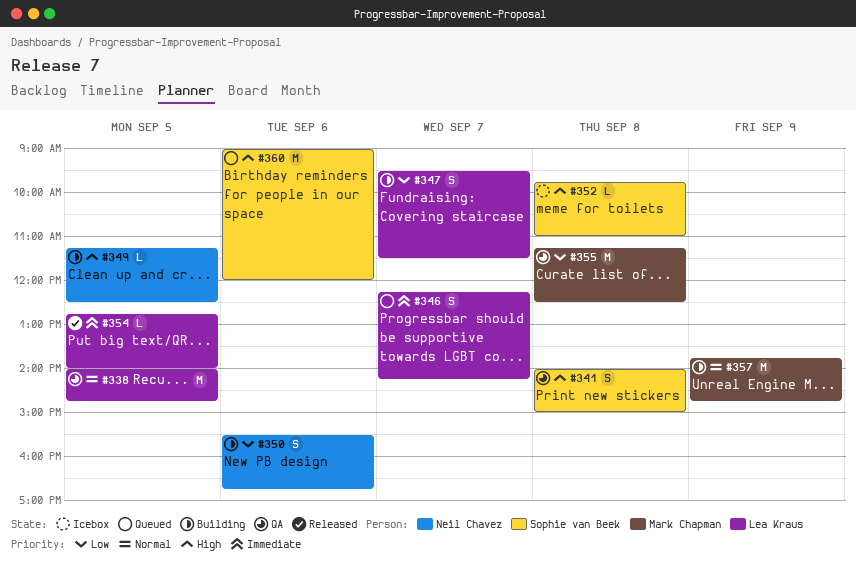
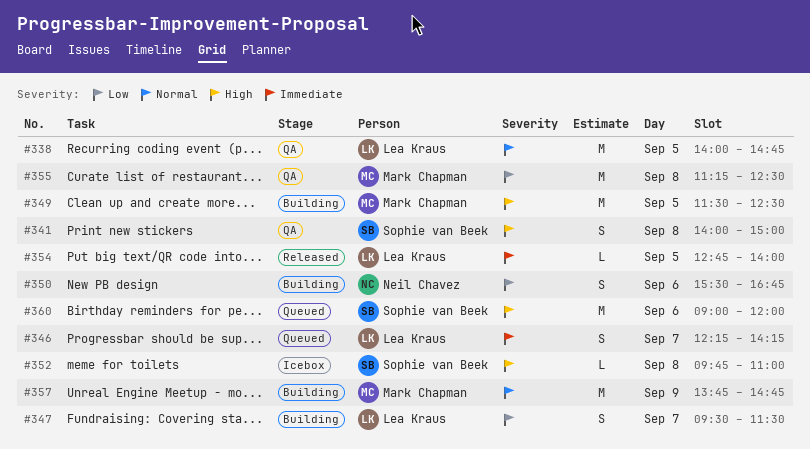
#349, owner: Neil Chavez -> Mark Chapman
#349, estimate: L -> M
#349, begins: 11:15 -> 11:30

